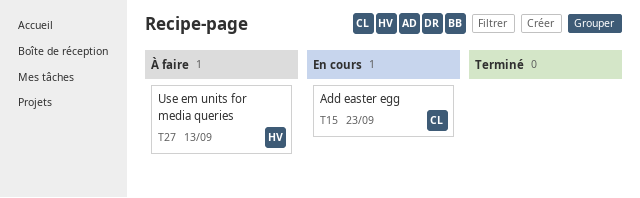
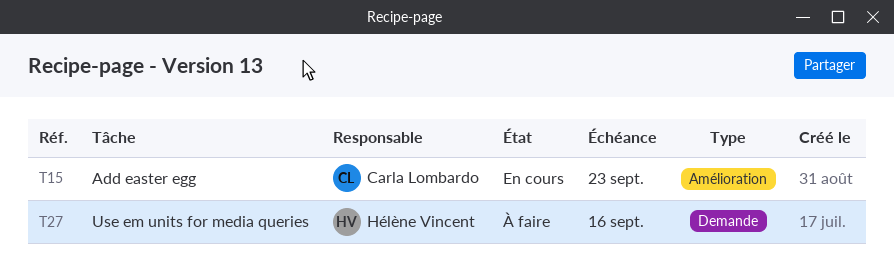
T27, due: Sep 13 -> Sep 16

